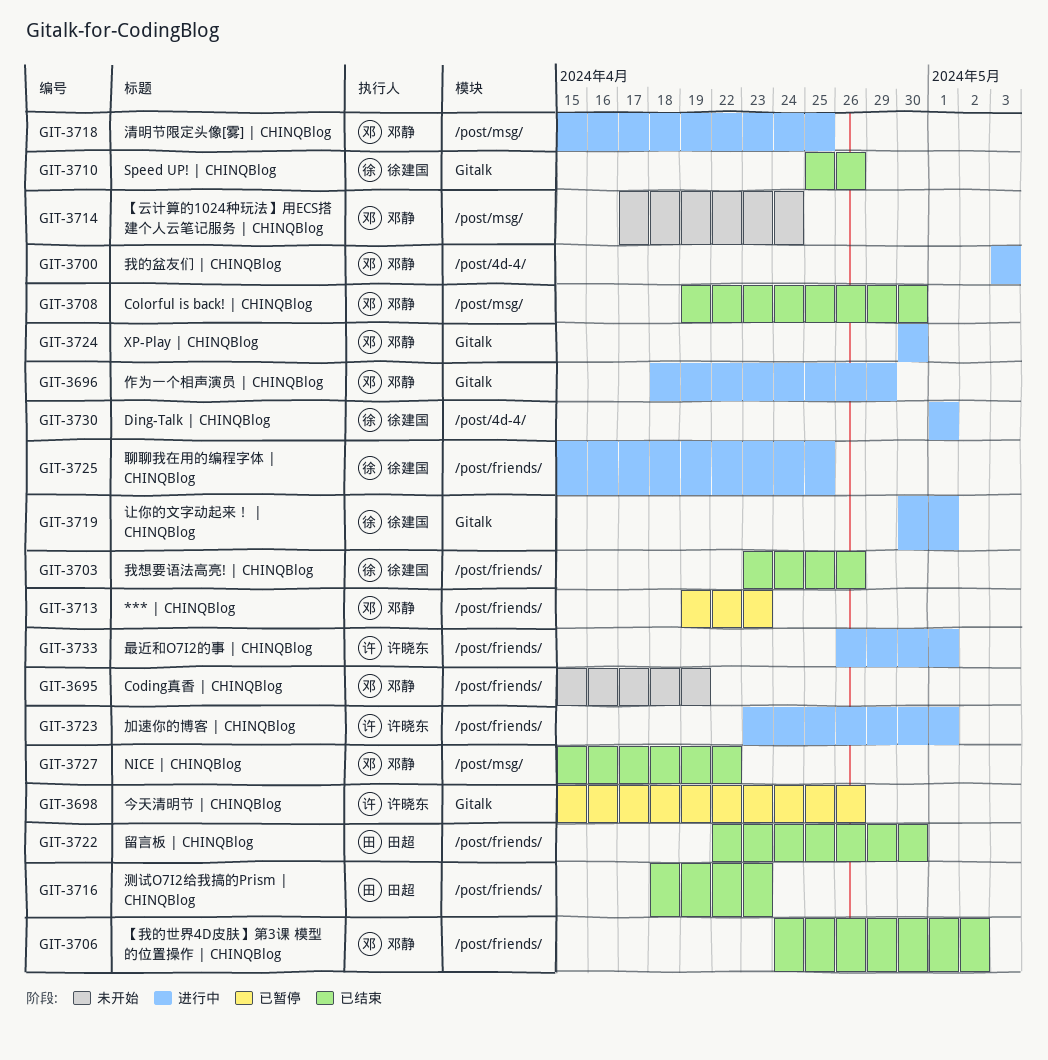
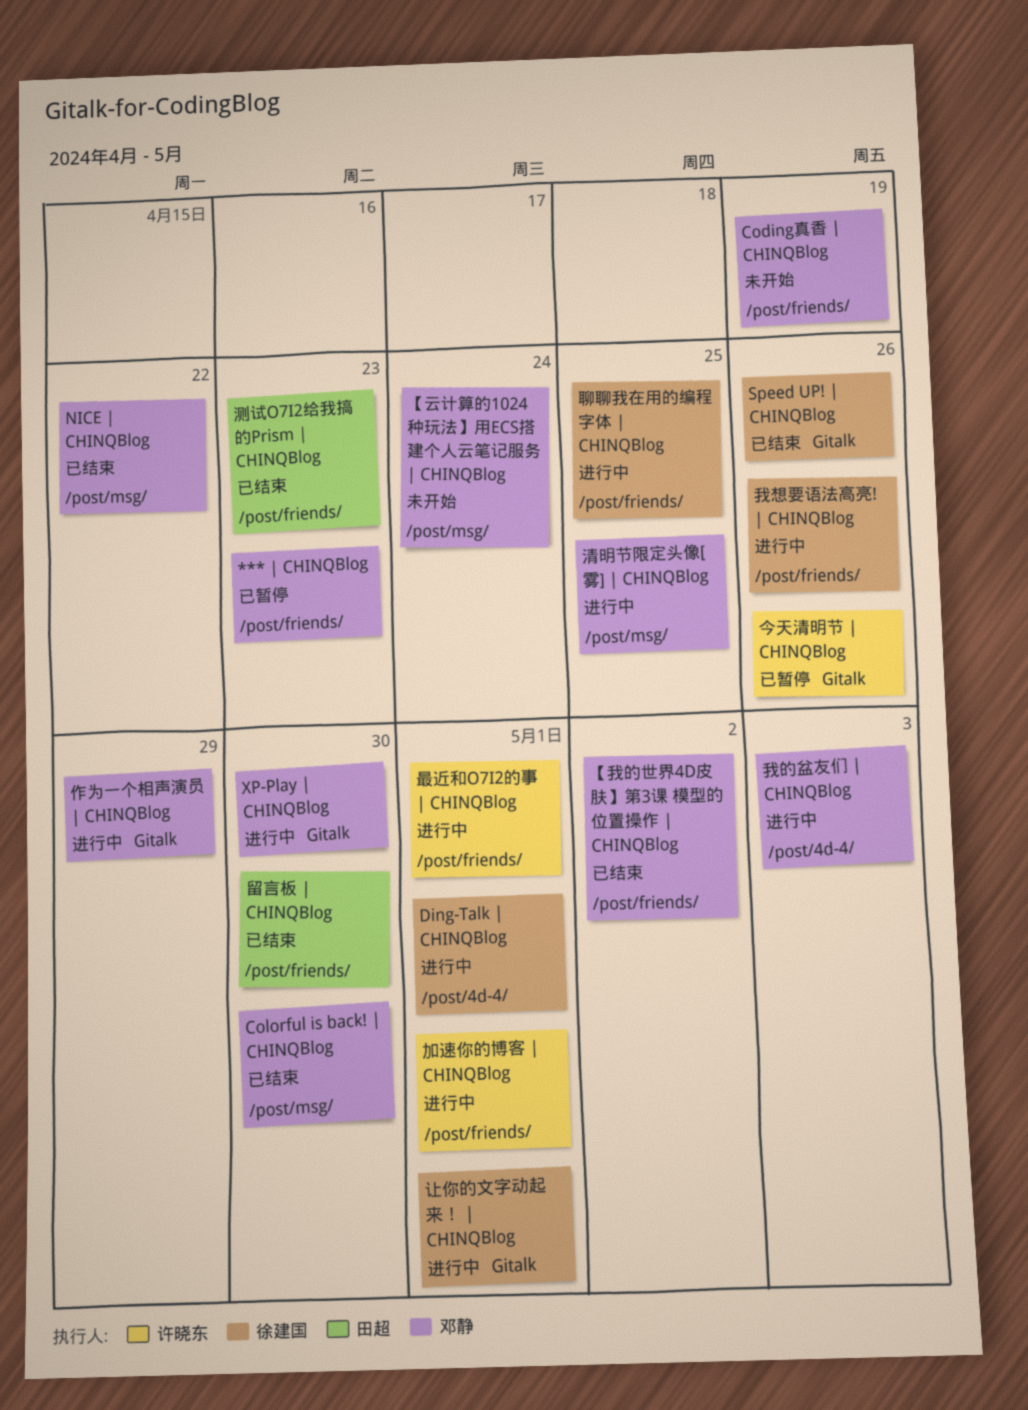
我想要语法高亮! | CHINQBlog, status: 已结束 -> 进行中

